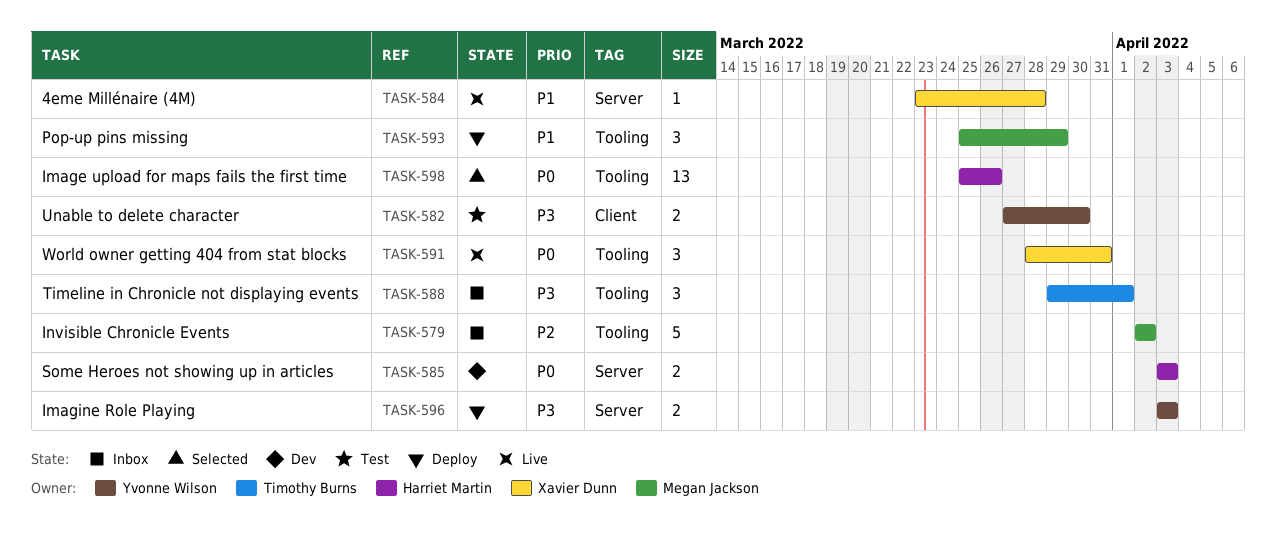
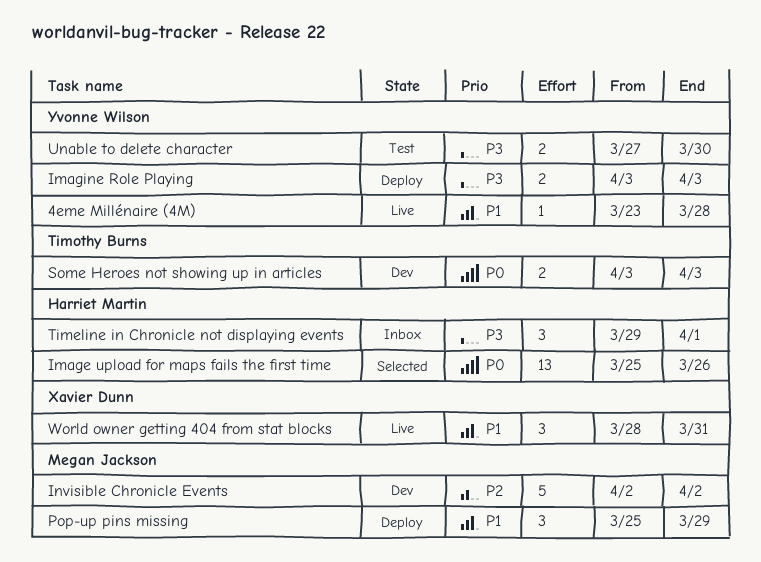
4eme Millénaire (4M), owner: Xavier Dunn -> Yvonne Wilson
Invisible Chronicle Events, status: Inbox -> Dev
Some Heroes not showing up in articles, owner: Harriet Martin -> Timothy Burns
Timeline in Chronicle not displaying events, owner: Timothy Burns -> Harriet Martin
World owner getting 404 from stat blocks, priority: P0 -> P1

